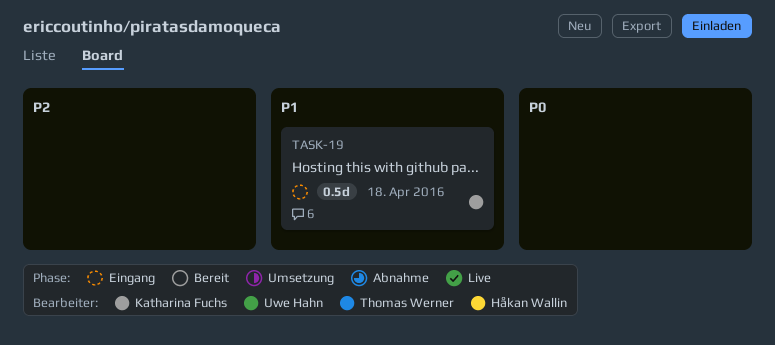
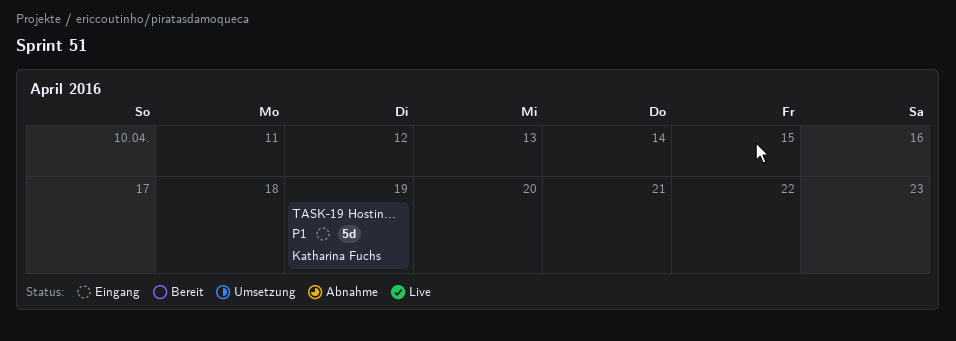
TASK-19, estimate: 0.5d -> 5d
TASK-19, due: Apr 18 -> Apr 19

